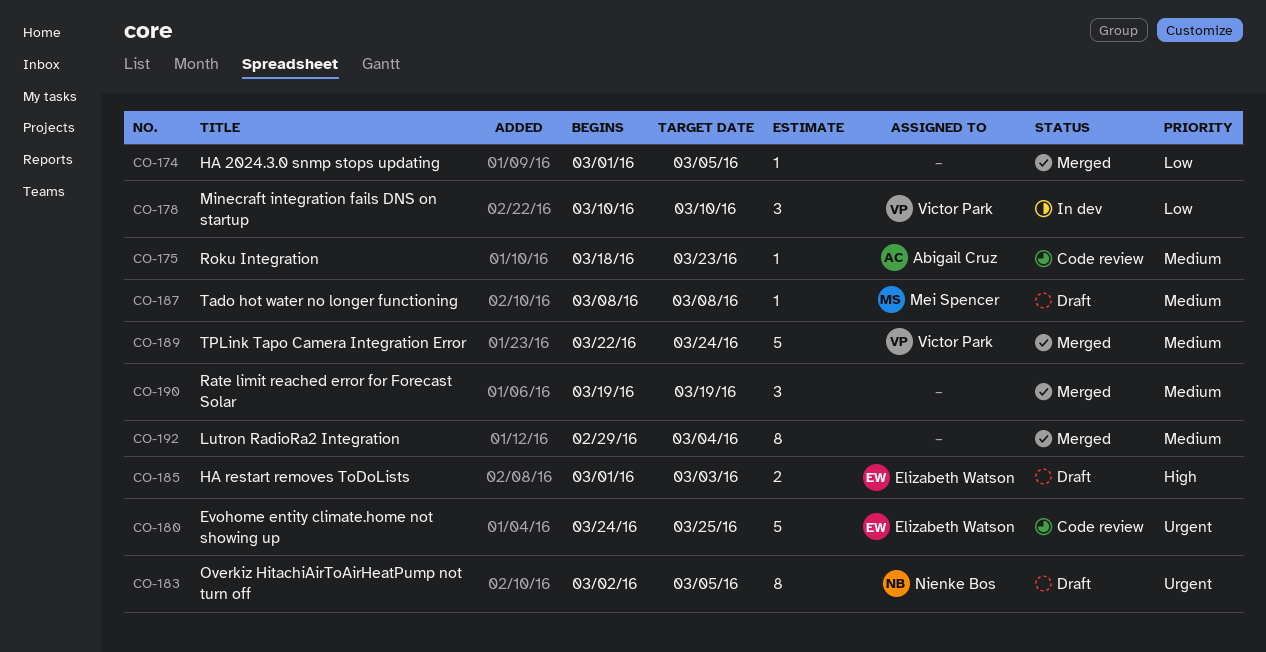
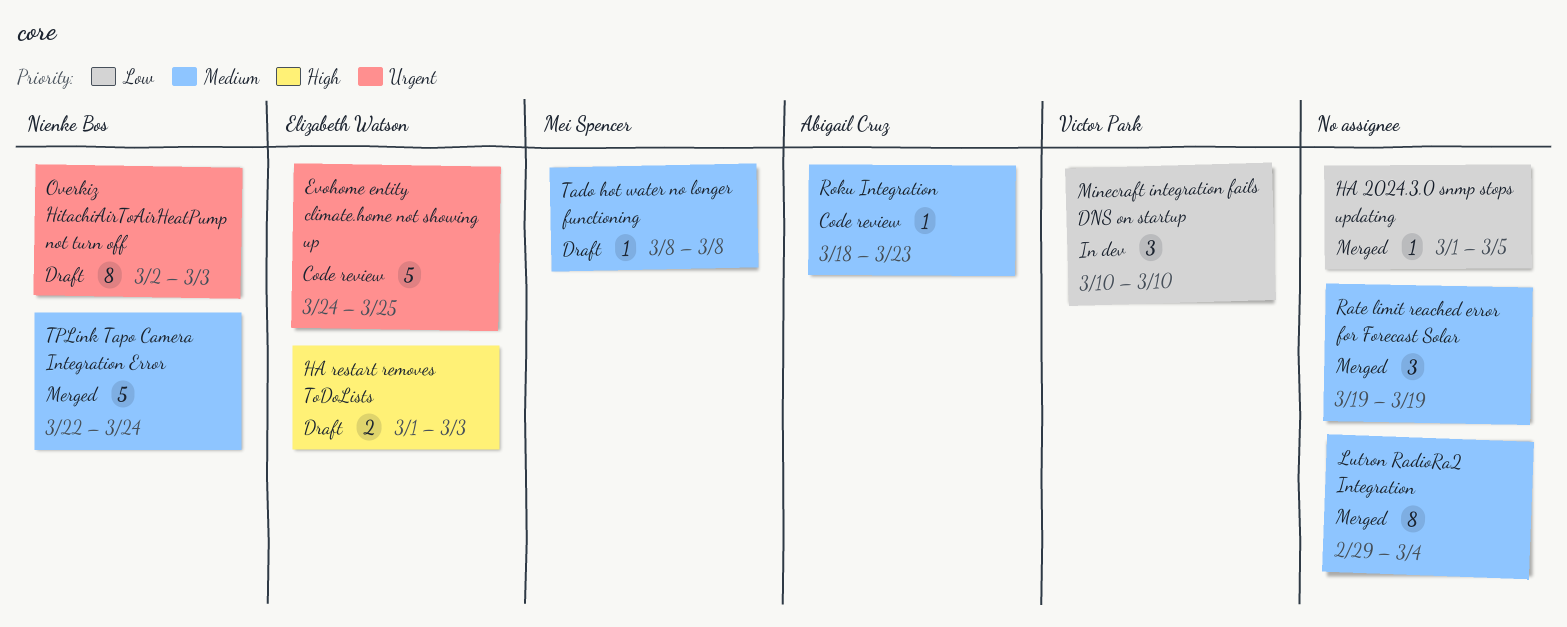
Overkiz HitachiAirToAirHeatPump not turn off, due: Mar 5 -> Mar 3
TPLink Tapo Camera Integration Error, owner: Victor Park -> Nienke Bos

